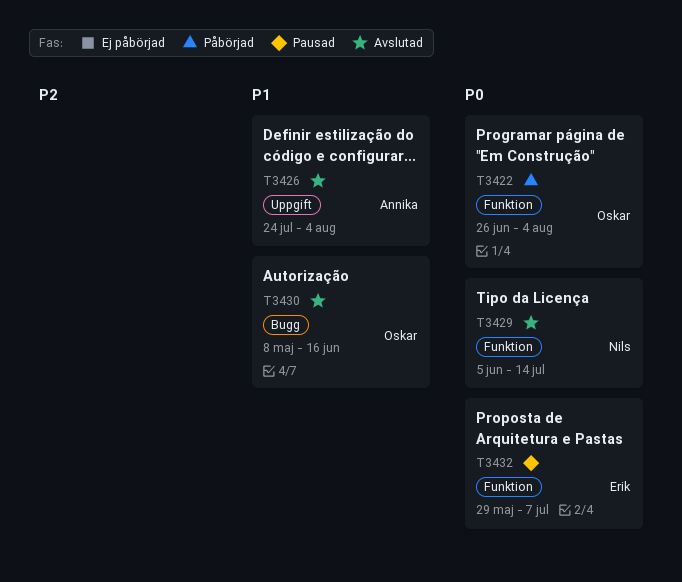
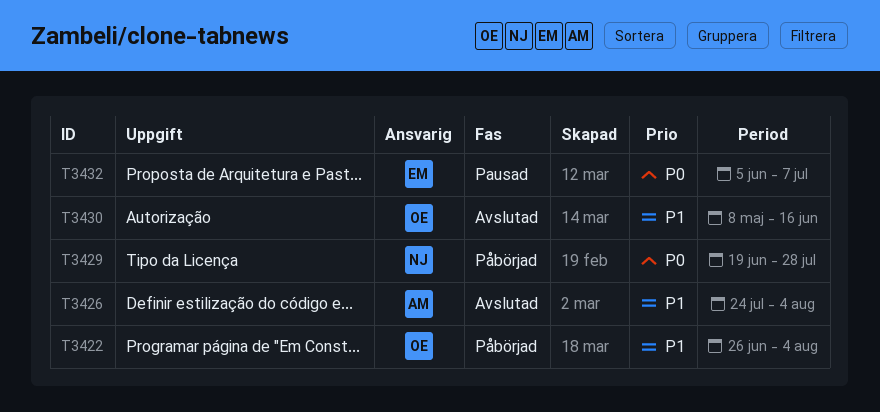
T3422, priority: P0 -> P1
T3429, status: Avslutad -> Påbörjad
T3429, start: Jun 5 -> Jun 19
T3429, due: Jul 14 -> Jul 28
T3432, start: May 29 -> Jun 5

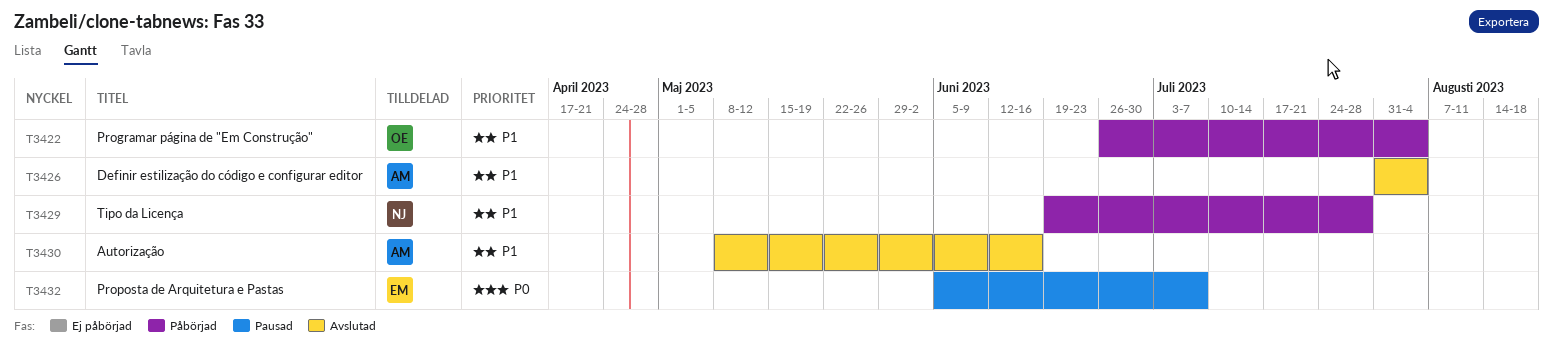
T3426, start: Jul 24 -> Jul 31
T3429, priority: P0 -> P1
T3430, owner: OE -> AM

